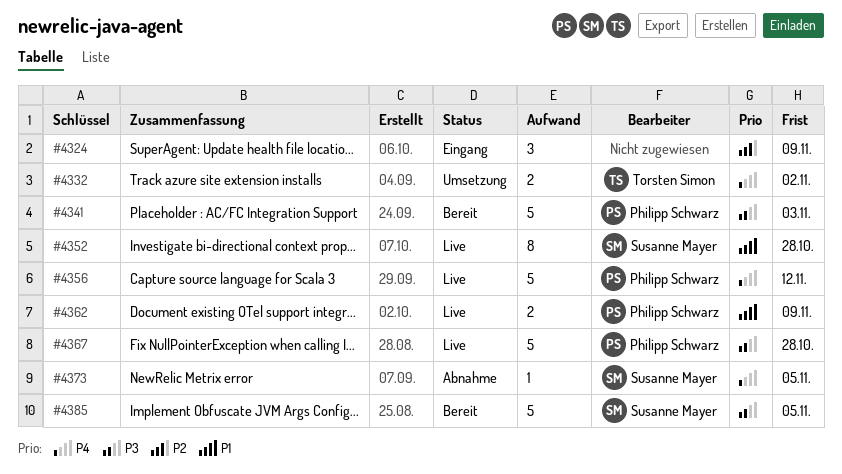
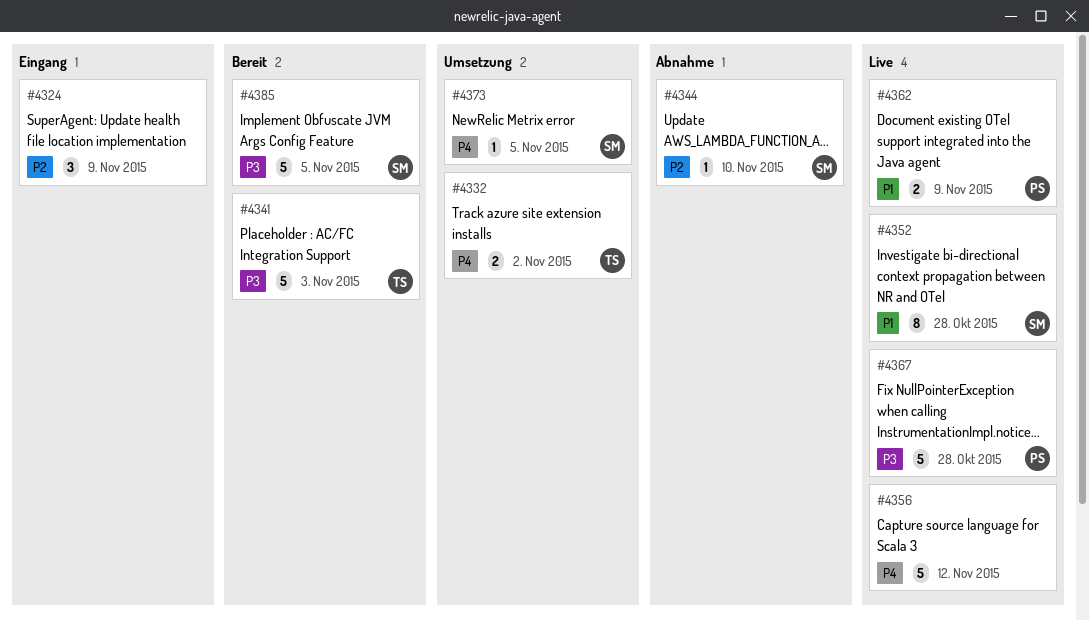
#4341, owner: Philipp Schwarz -> Torsten Simon
#4344: none -> present
#4356, owner: Philipp Schwarz -> none
#4373, status: Abnahme -> Umsetzung

